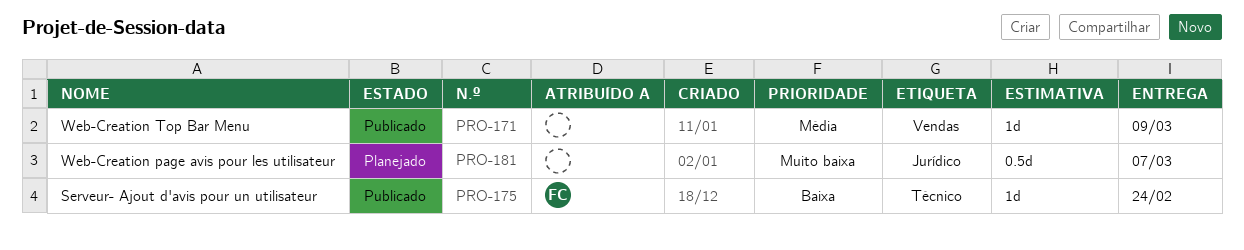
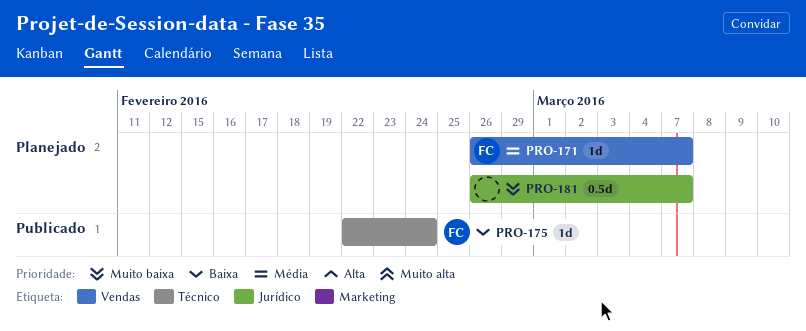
PRO-171, status: Publicado -> Planejado
PRO-171, owner: none -> FC
PRO-171, due: Mar 9 -> Mar 7

